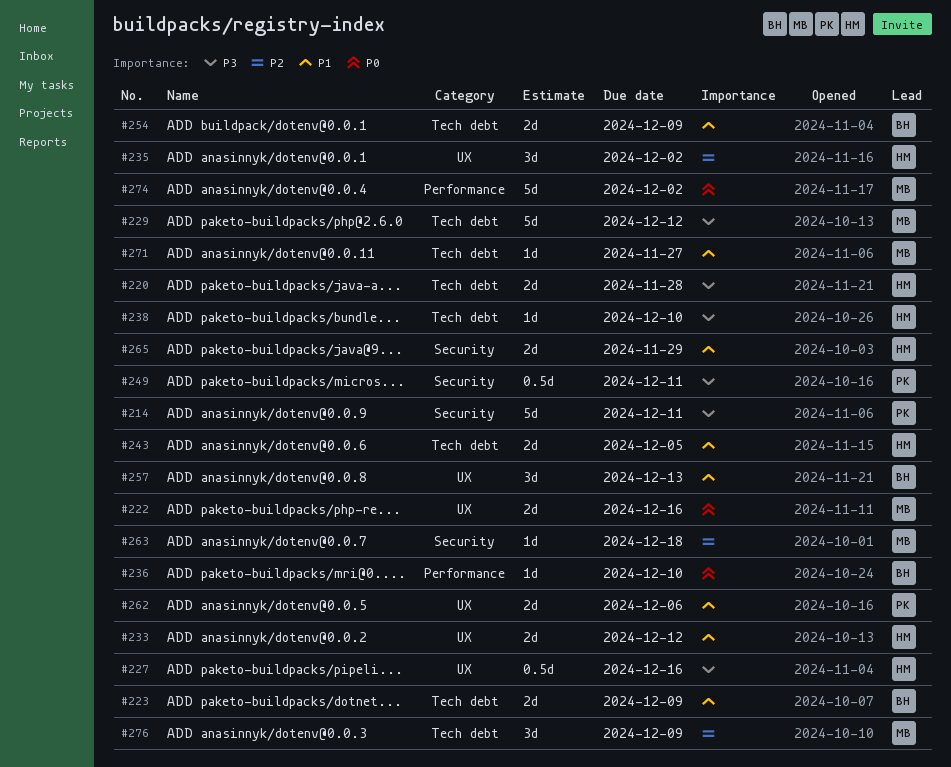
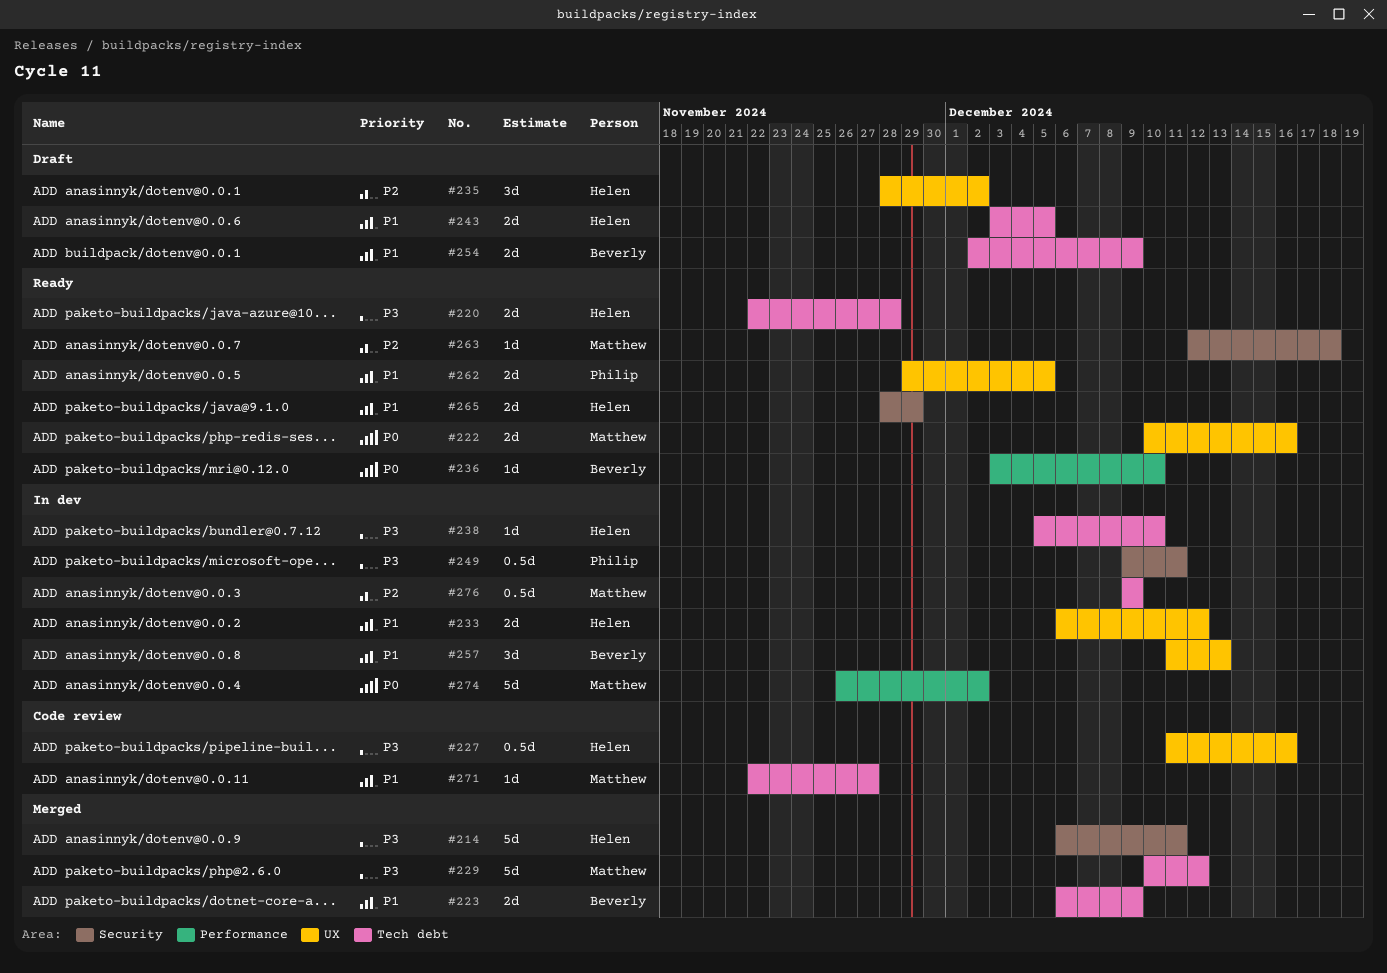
#214, owner: Philip -> Helen
#262, due: Dec 6 -> Dec 5
#276, estimate: 3d -> 0.5d

